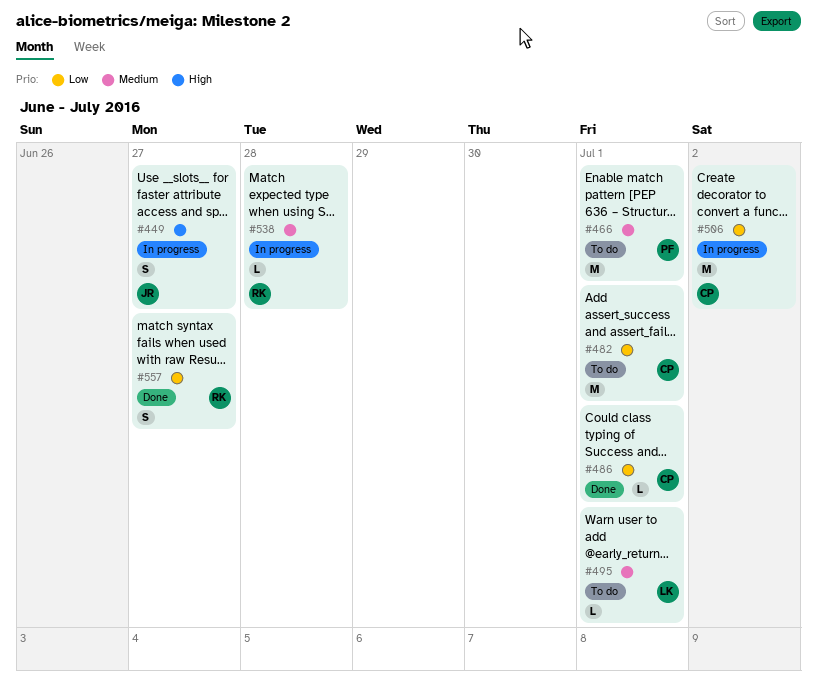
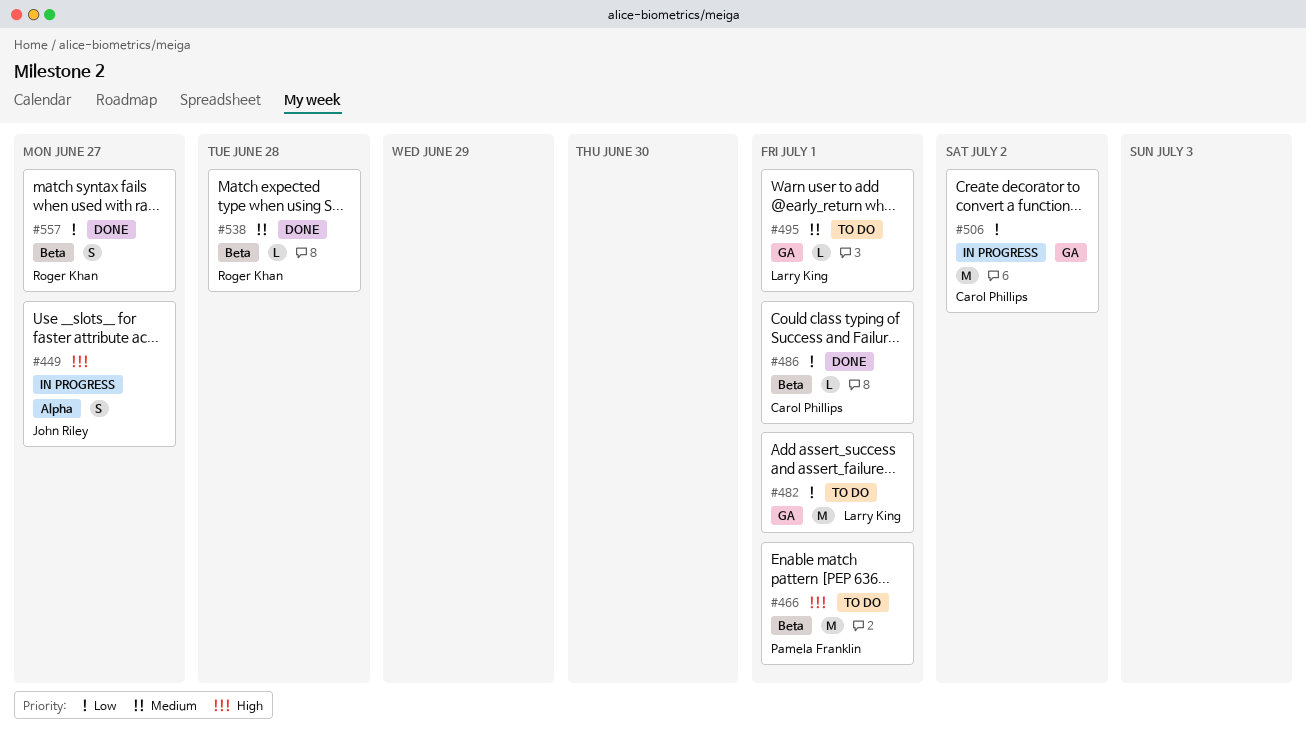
#466, priority: Medium -> High
#482, owner: Carol Phillips -> Larry King
#538, status: In progress -> Done

